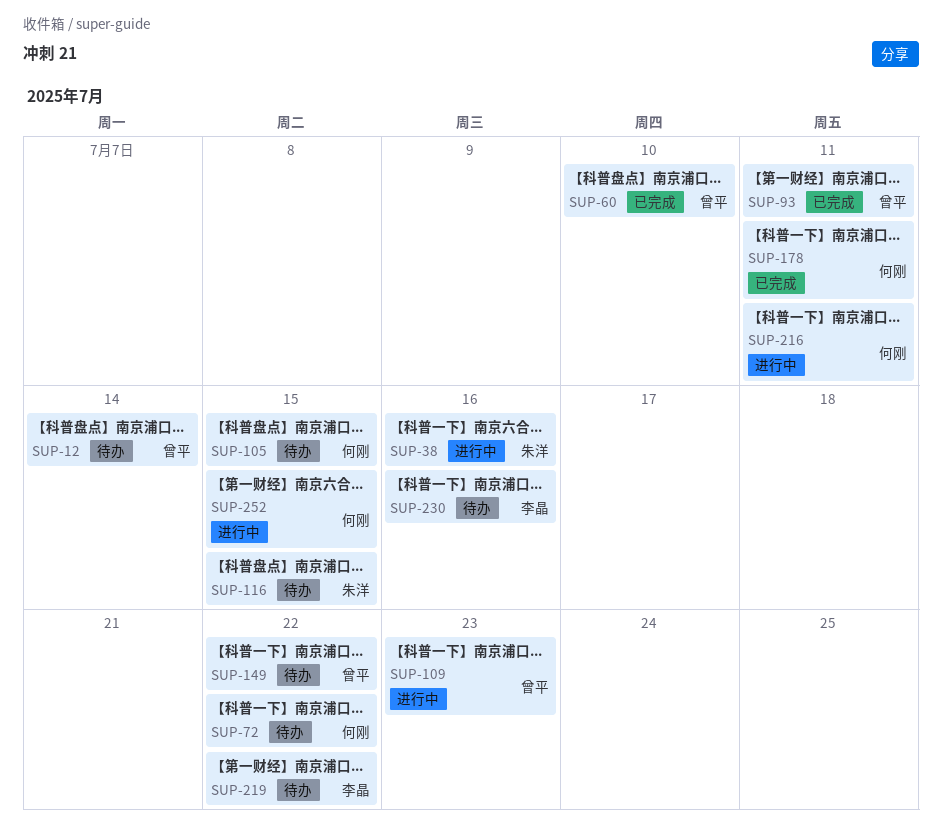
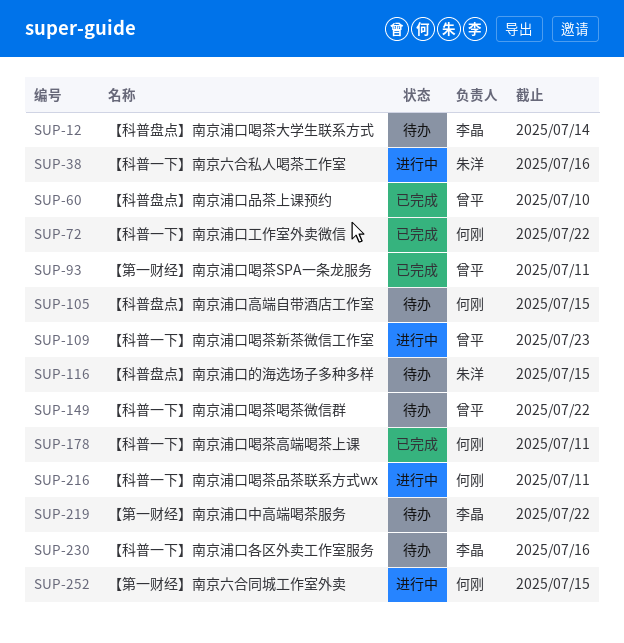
SUP-12, owner: 曾平 -> 李晶
SUP-72, status: 待办 -> 已完成

